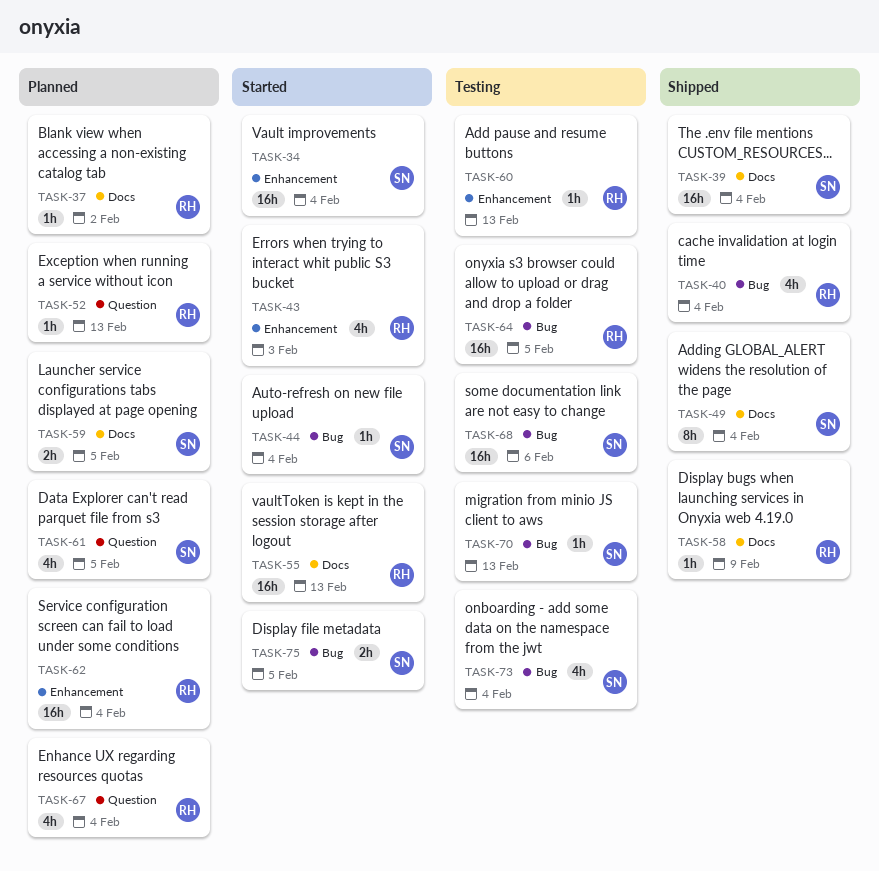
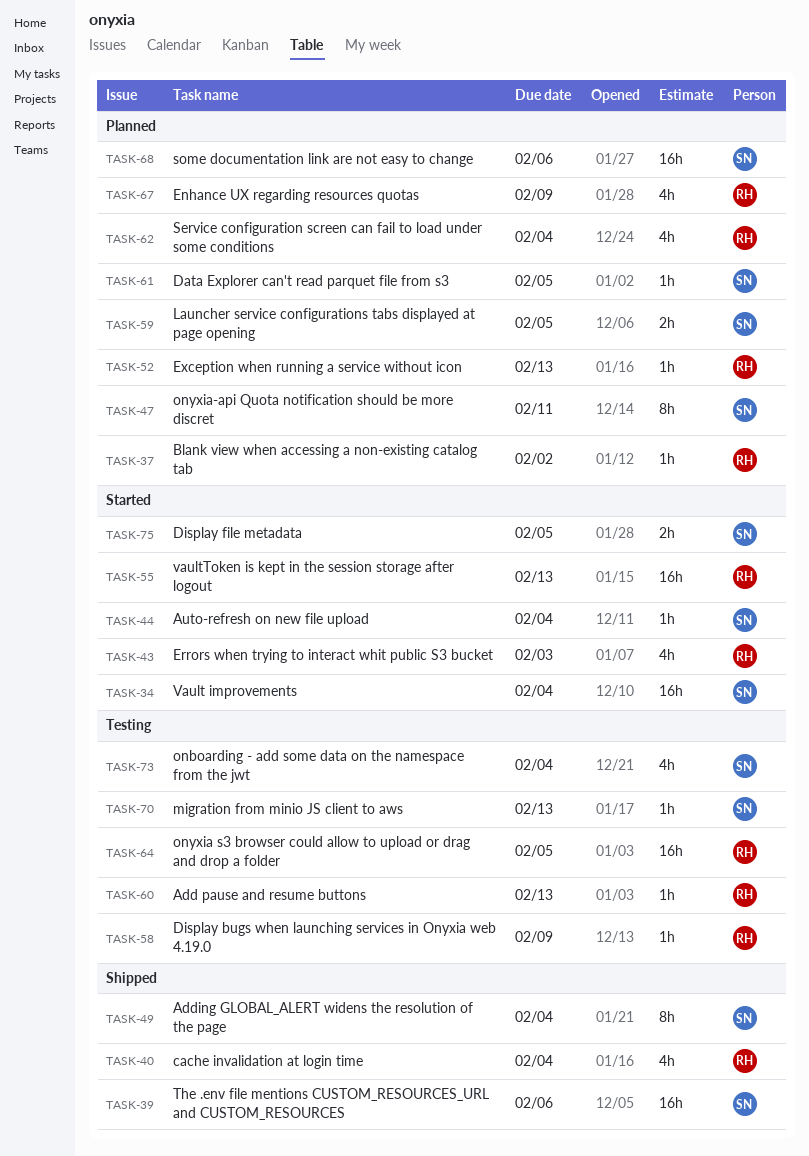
TASK-39, due: Feb 4 -> Feb 6
TASK-47: none -> present
TASK-58, status: Shipped -> Testing
TASK-61, estimate: 4h -> 1h
TASK-62, estimate: 16h -> 4h
TASK-67, due: Feb 4 -> Feb 9
TASK-68, status: Testing -> Planned

